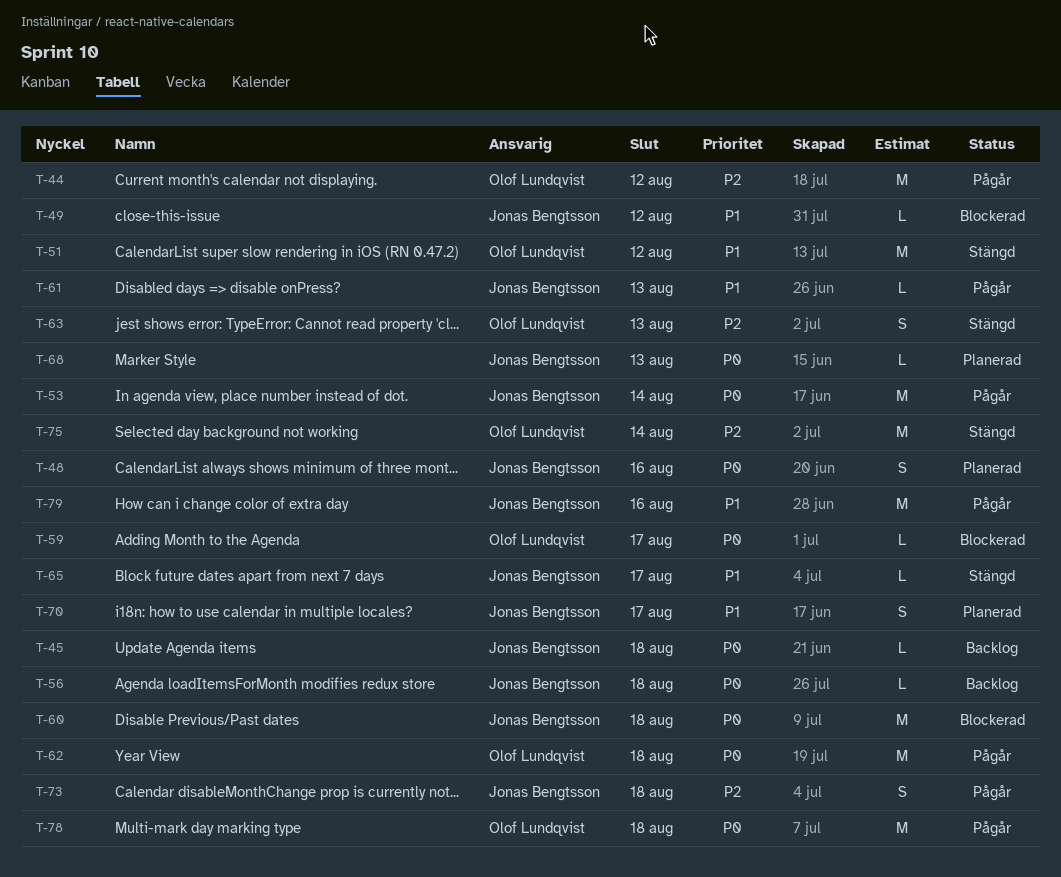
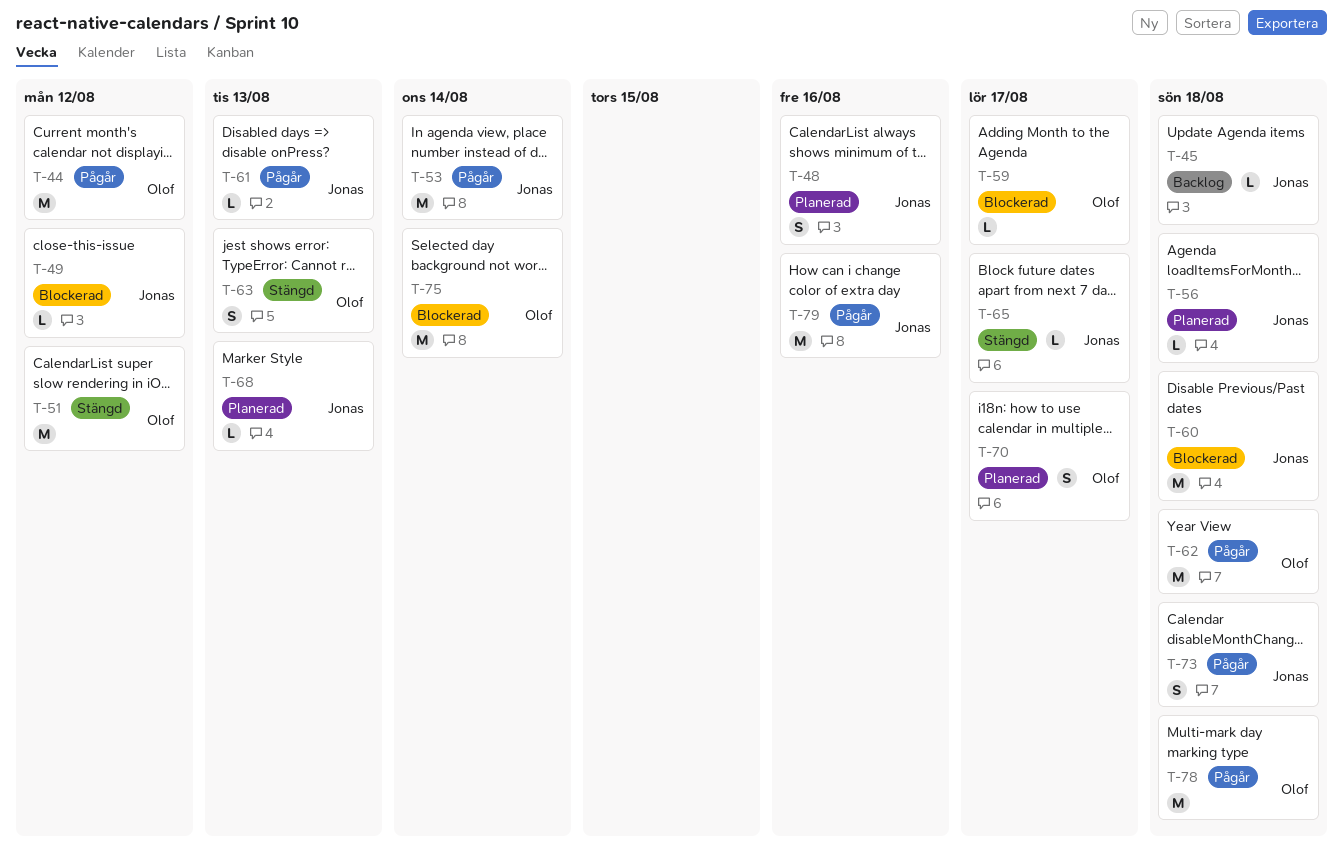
T-56, status: Backlog -> Planerad
T-70, owner: Jonas Bengtsson -> Olof Lundqvist
T-75, status: Stängd -> Blockerad

